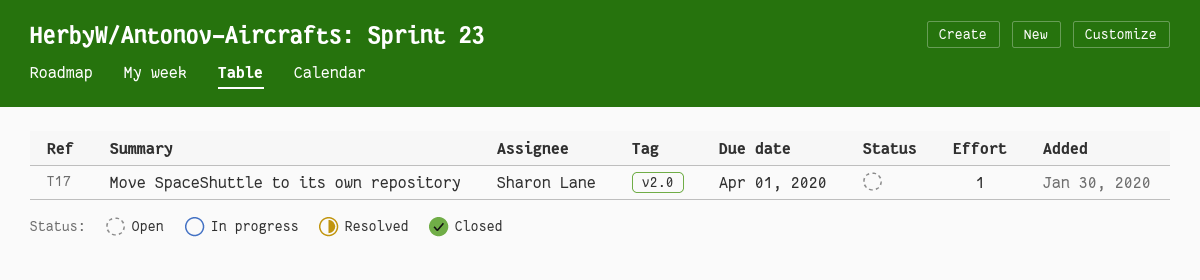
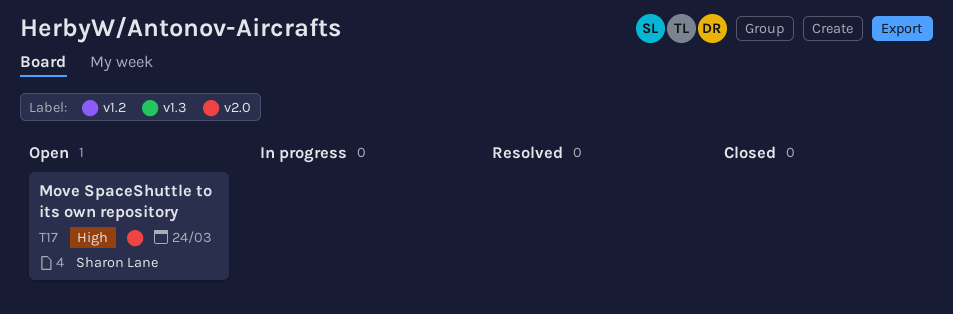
T17, due: Apr 1 -> Mar 24

